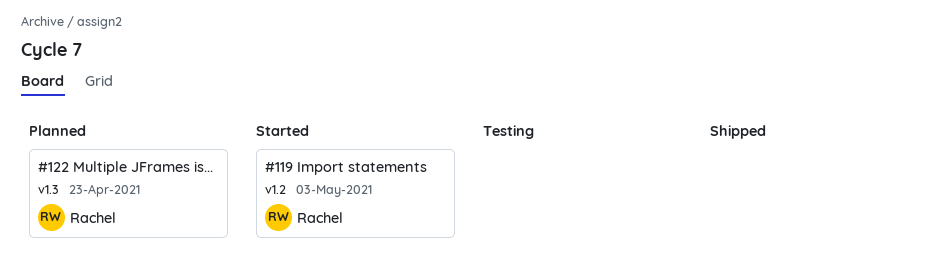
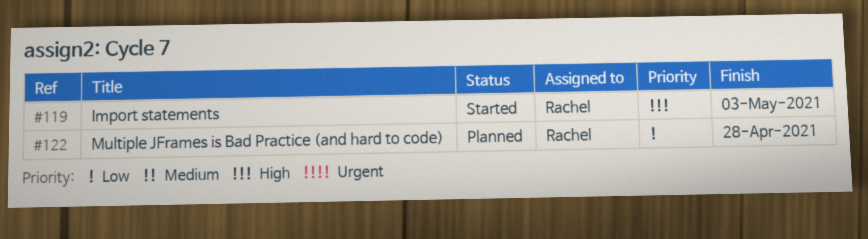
#122, due: Apr 23 -> Apr 28

